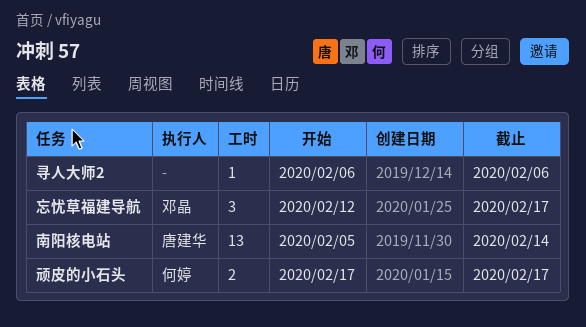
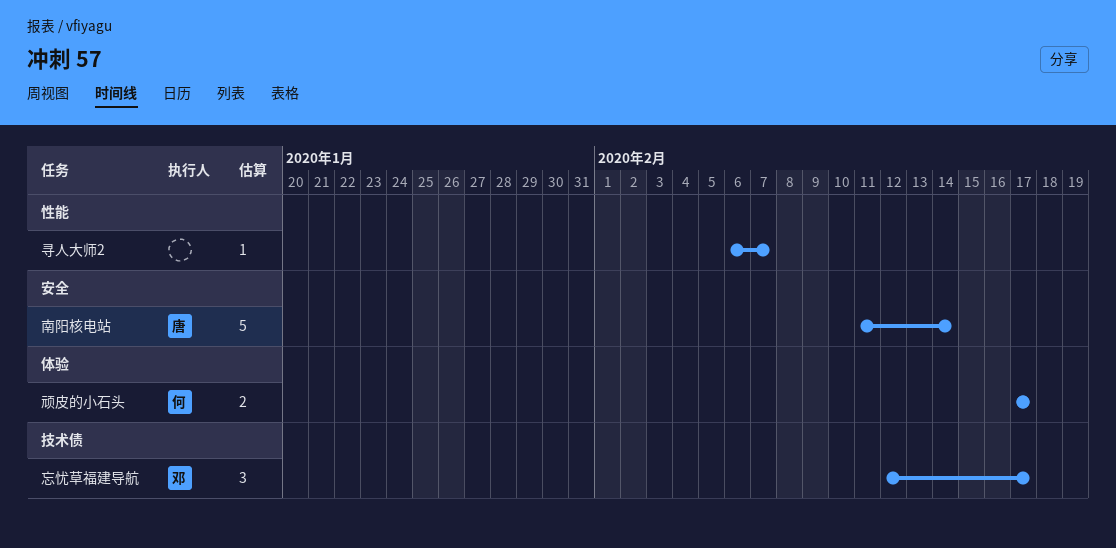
南阳核电站, estimate: 13 -> 5
南阳核电站, start: Feb 5 -> Feb 11
寻人大师2, due: Feb 6 -> Feb 7

